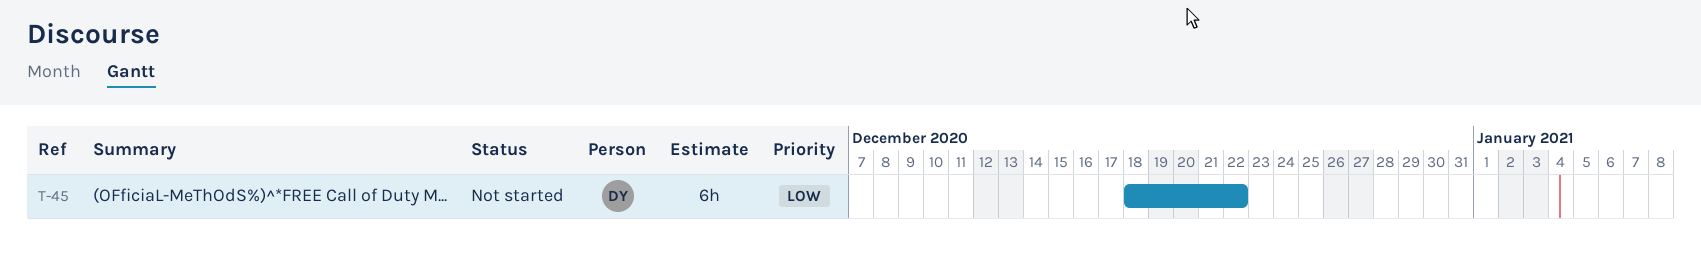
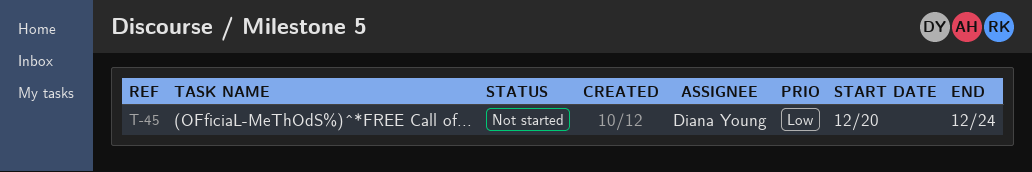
T-45, start: Dec 18 -> Dec 20
T-45, due: Dec 22 -> Dec 24

